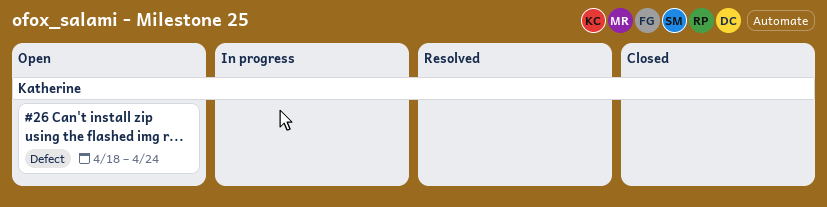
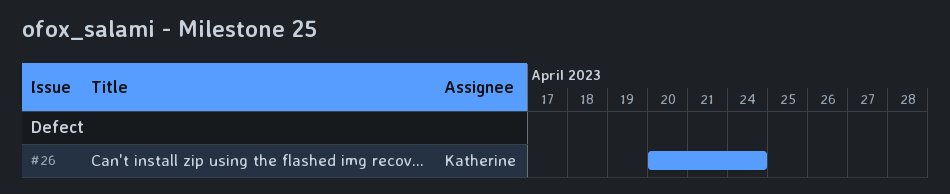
#26, start: Apr 18 -> Apr 20

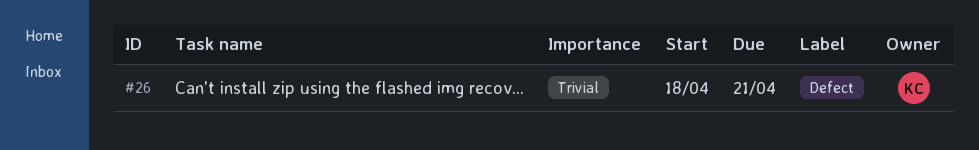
#26, start: Apr 20 -> Apr 18
#26, due: Apr 24 -> Apr 21

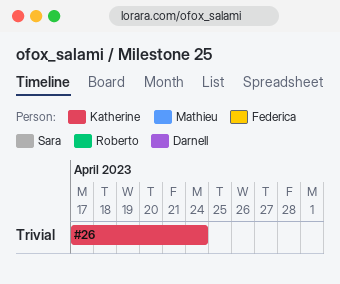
#26, start: Apr 18 -> Apr 17
#26, due: Apr 21 -> Apr 24

